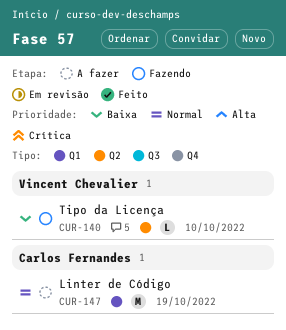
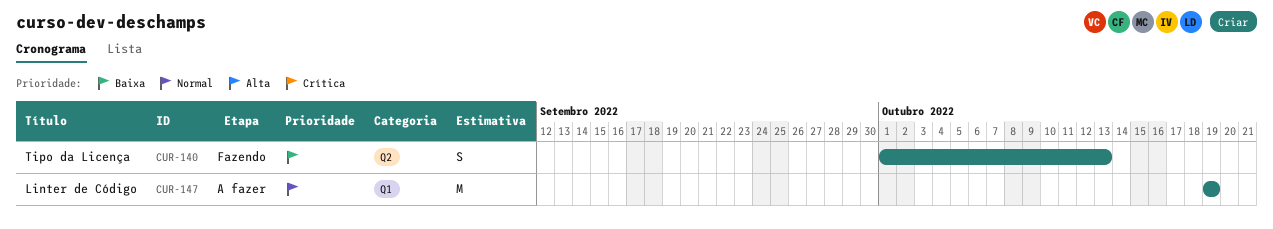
CUR-140, estimate: L -> S
CUR-140, due: Oct 10 -> Oct 13

